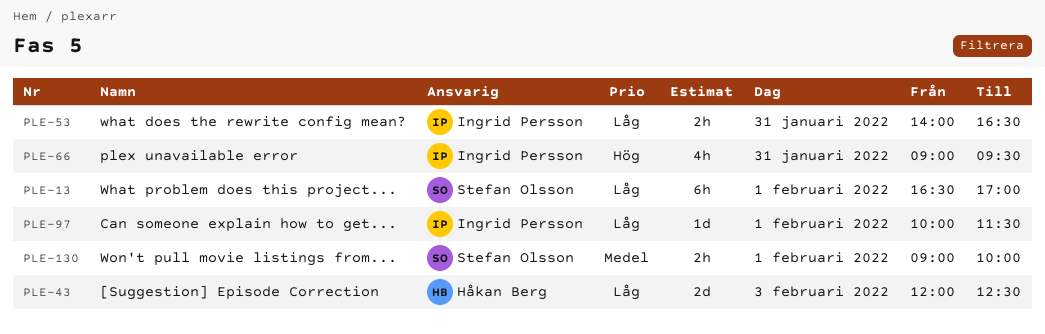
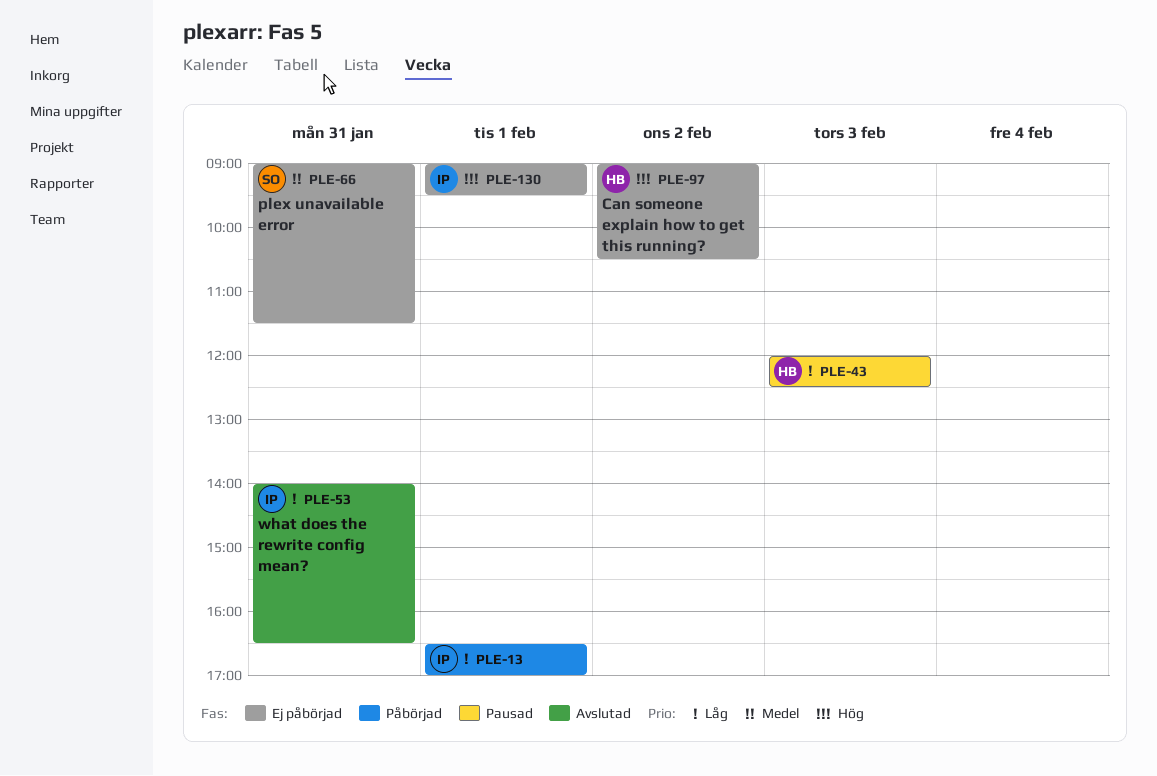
PLE-13, owner: Stefan Olsson -> Ingrid Persson
PLE-66, owner: Ingrid Persson -> Stefan Olsson
PLE-66, priority: Hög -> Medel
PLE-66, ends: 09:30 -> 11:30
PLE-97, owner: Ingrid Persson -> Håkan Berg
PLE-97, priority: Låg -> Hög
PLE-97, day: Feb 1 -> Feb 2
PLE-97, begins: 10:00 -> 09:00
PLE-97, ends: 11:30 -> 10:30
PLE-130, owner: Stefan Olsson -> Ingrid Persson
PLE-130, priority: Medel -> Hög
PLE-130, ends: 10:00 -> 09:30

